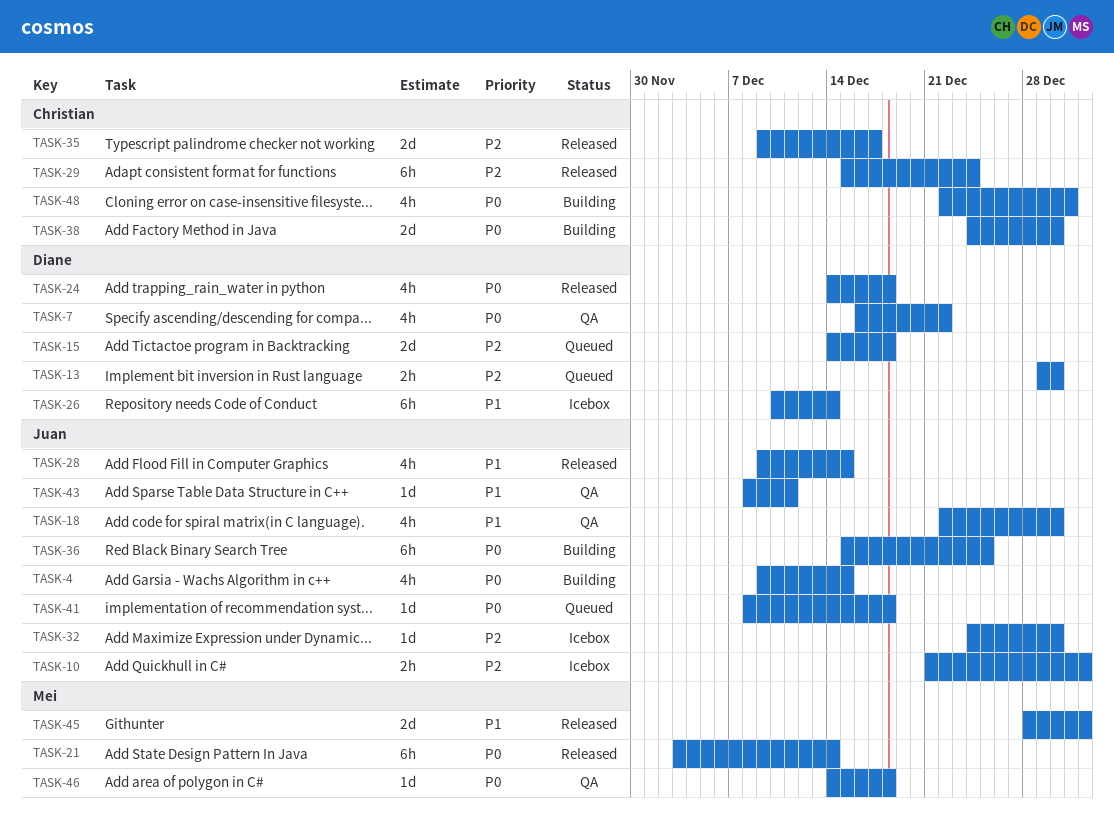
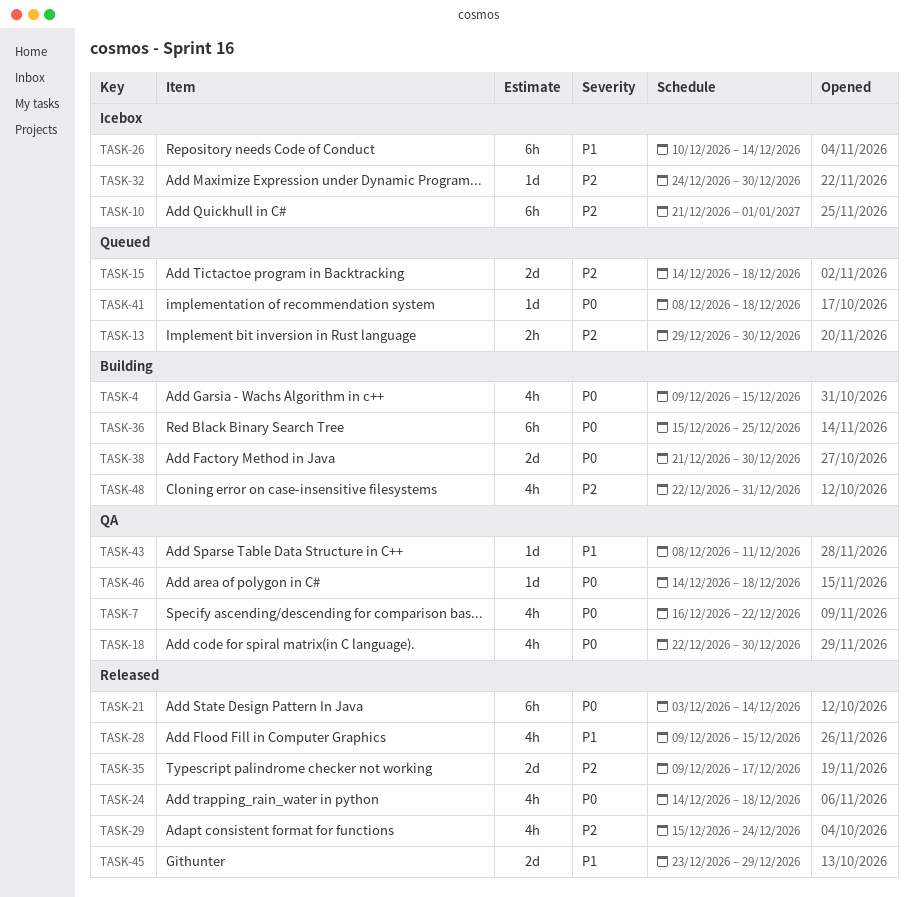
TASK-10, estimate: 2h -> 6h
TASK-18, priority: P1 -> P0
TASK-29, estimate: 6h -> 4h
TASK-38, start: Dec 24 -> Dec 21
TASK-45, start: Dec 28 -> Dec 23
TASK-45, due: Jan 1 -> Dec 29
TASK-48, priority: P0 -> P2

